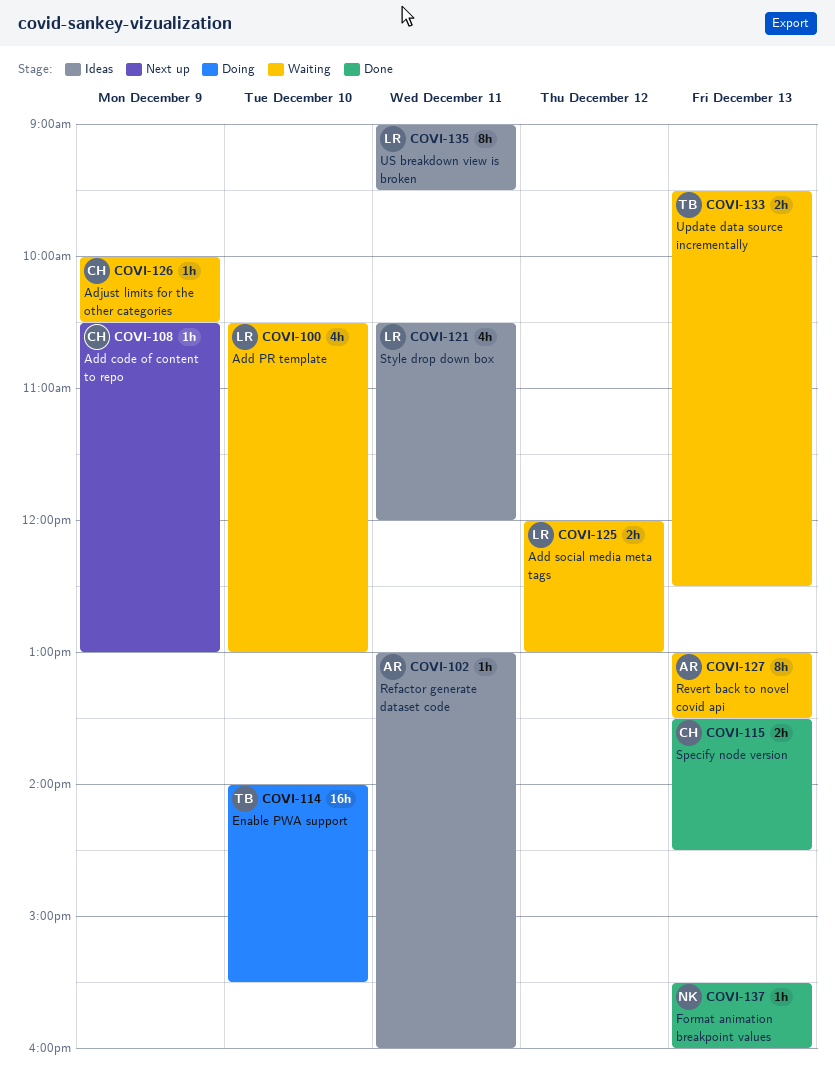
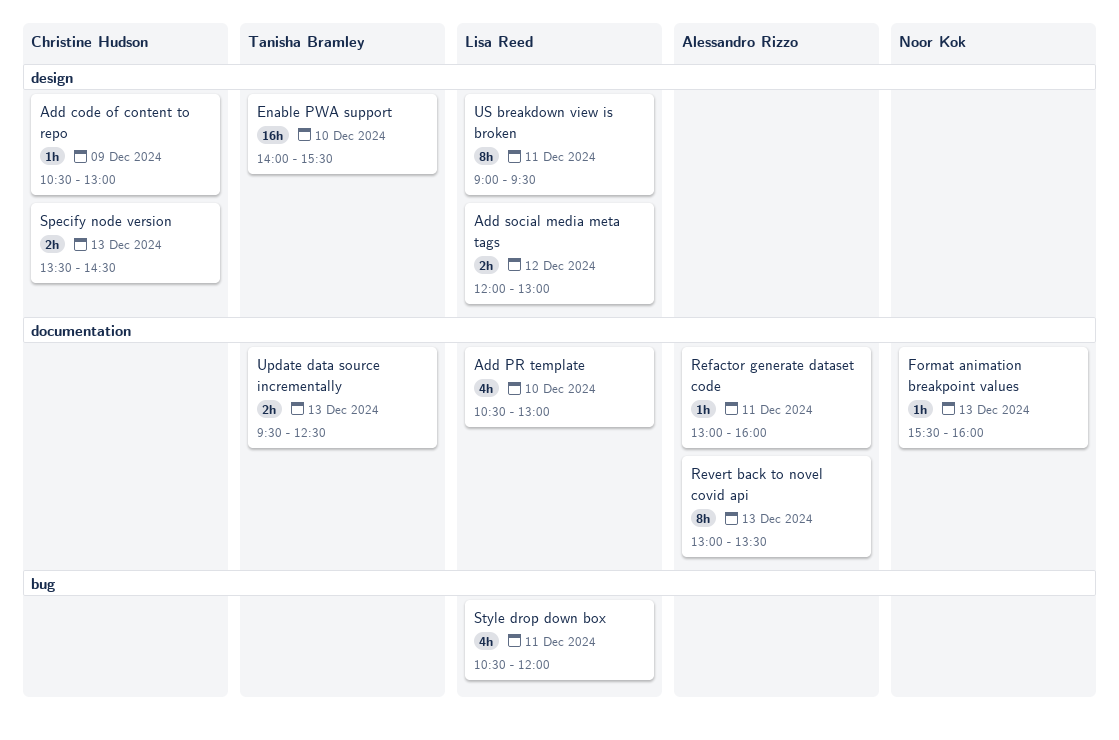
Adjust limits for the other categories: present -> none

